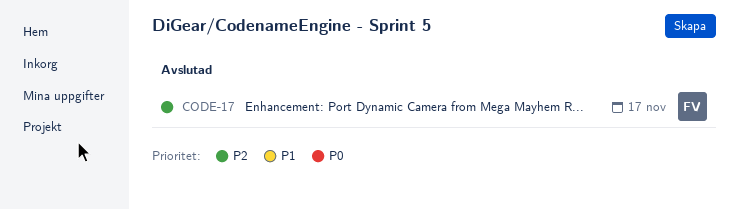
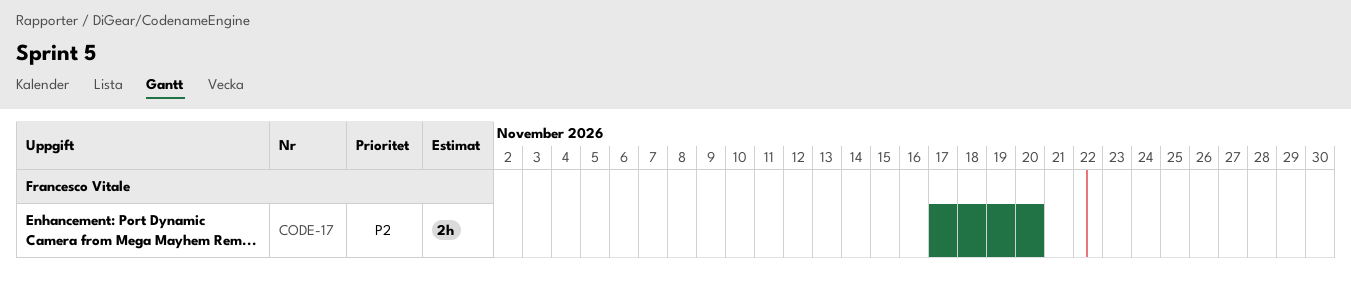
CODE-17, due: Nov 17 -> Nov 20

